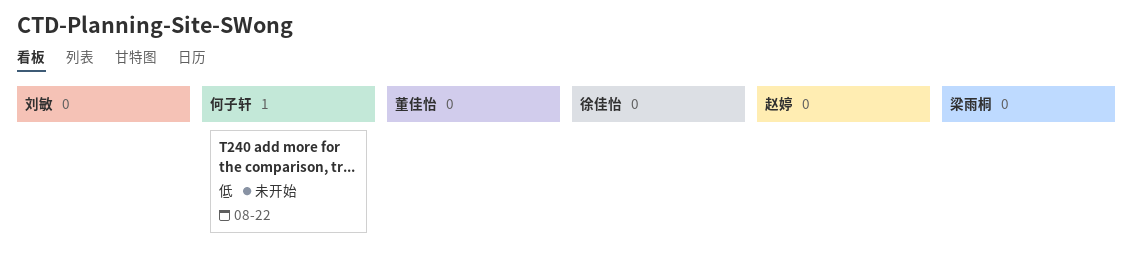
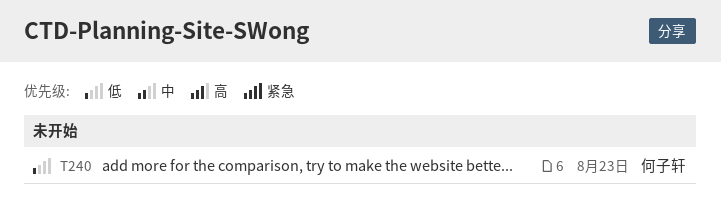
T240, due: Aug 22 -> Aug 23

